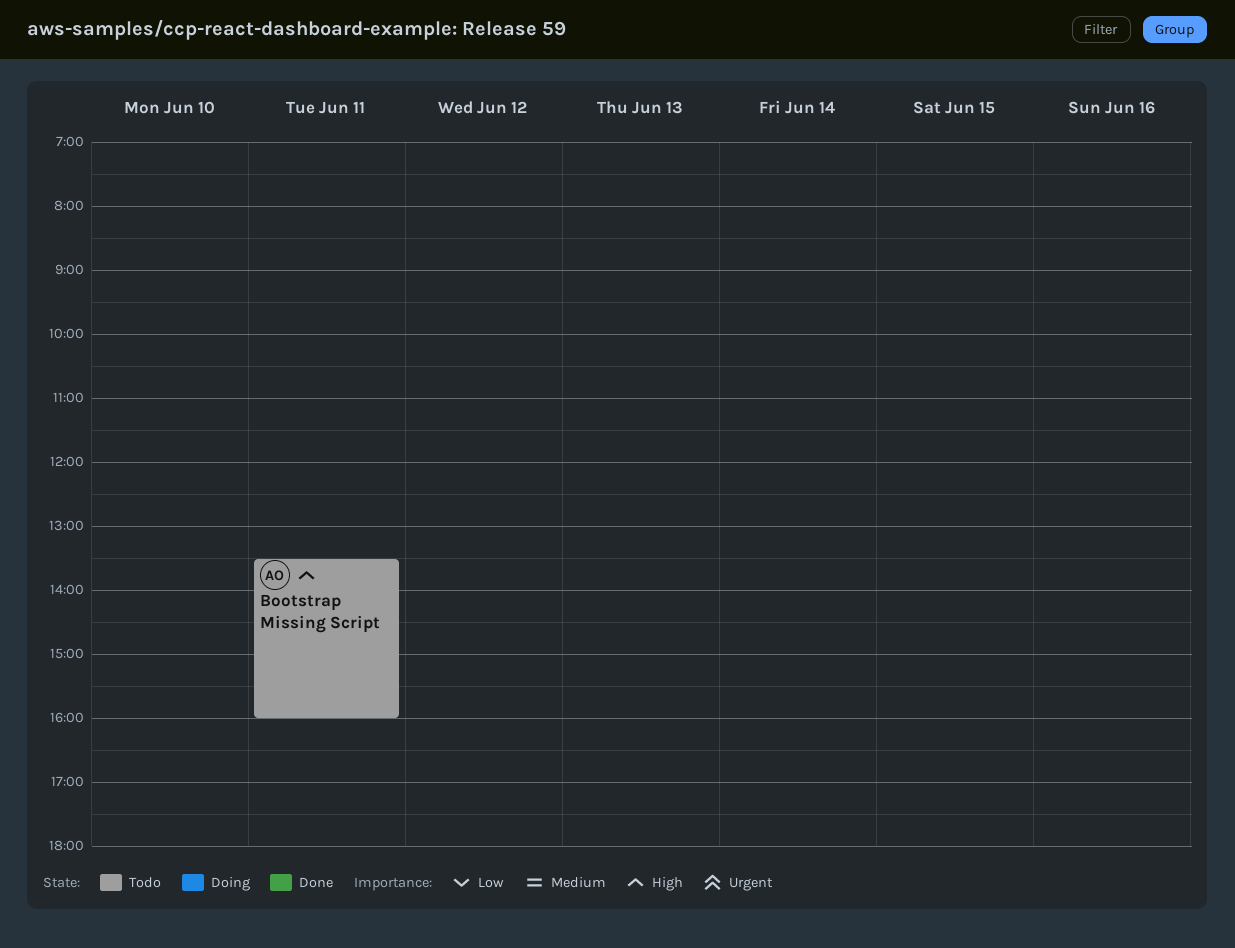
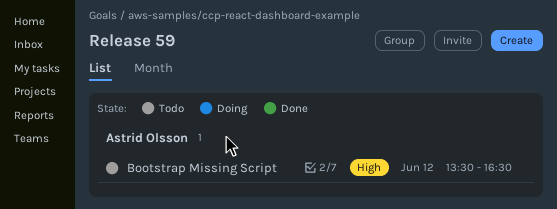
Bootstrap Missing Script, day: Jun 11 -> Jun 12
Bootstrap Missing Script, ends: 16:00 -> 16:30

